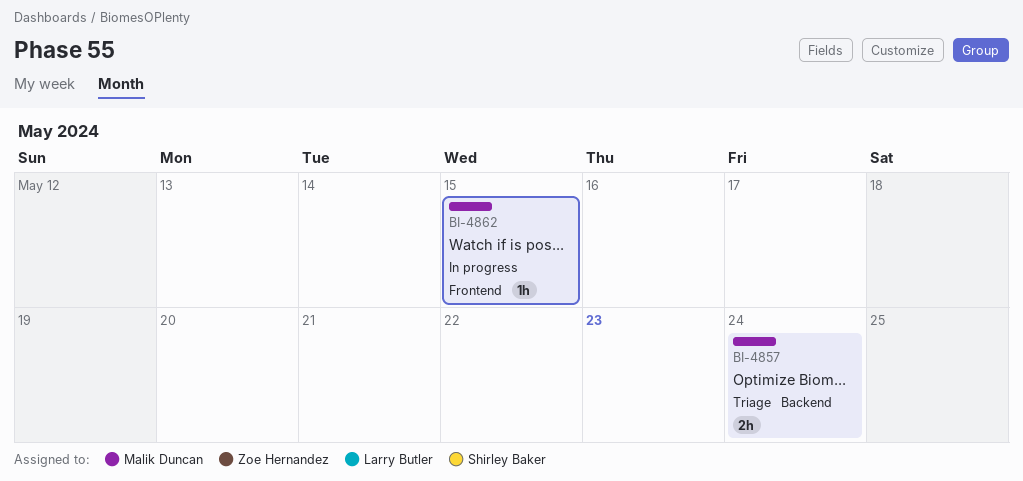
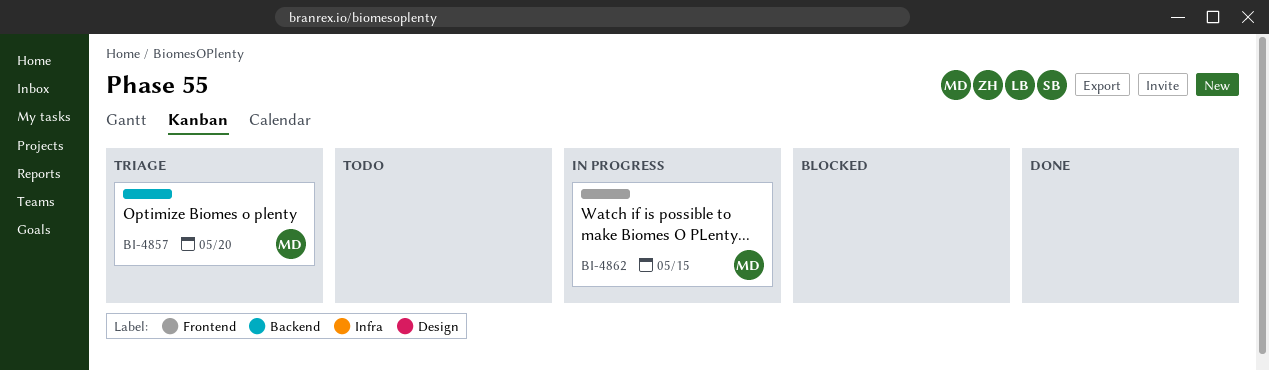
BI-4857, due: May 24 -> May 20

